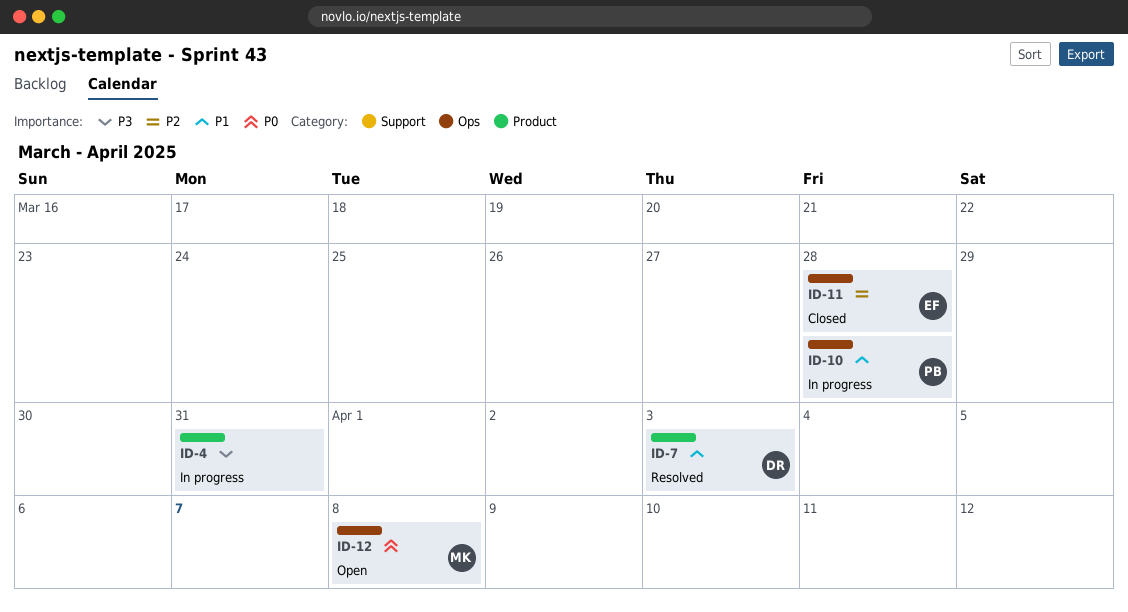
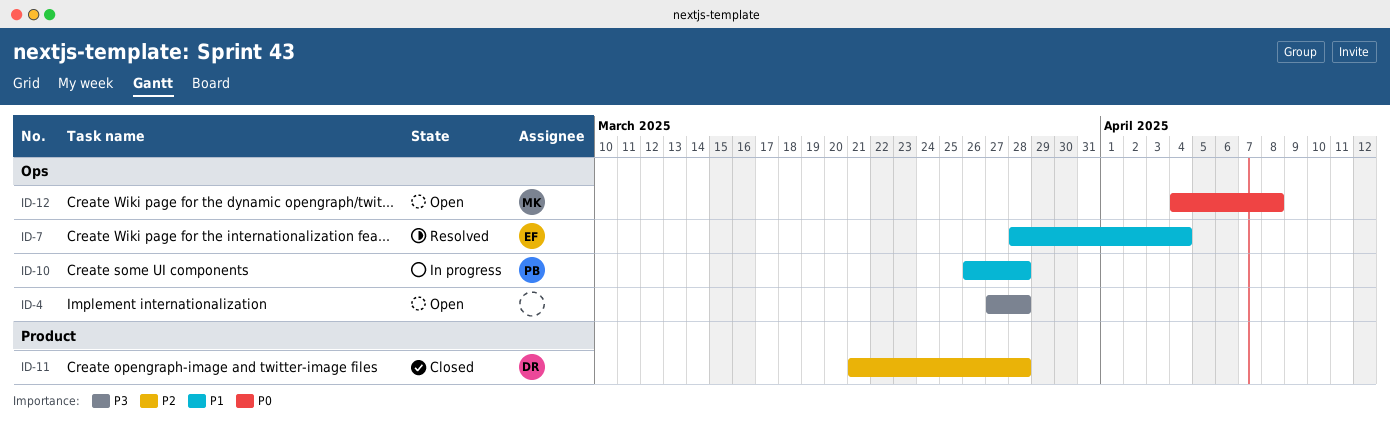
ID-4, status: In progress -> Open
ID-4, label: Product -> Ops
ID-4, due: Mar 31 -> Mar 28
ID-7, owner: DR -> EF
ID-7, label: Product -> Ops
ID-7, due: Apr 3 -> Apr 4
ID-11, owner: EF -> DR
ID-11, label: Ops -> Product

